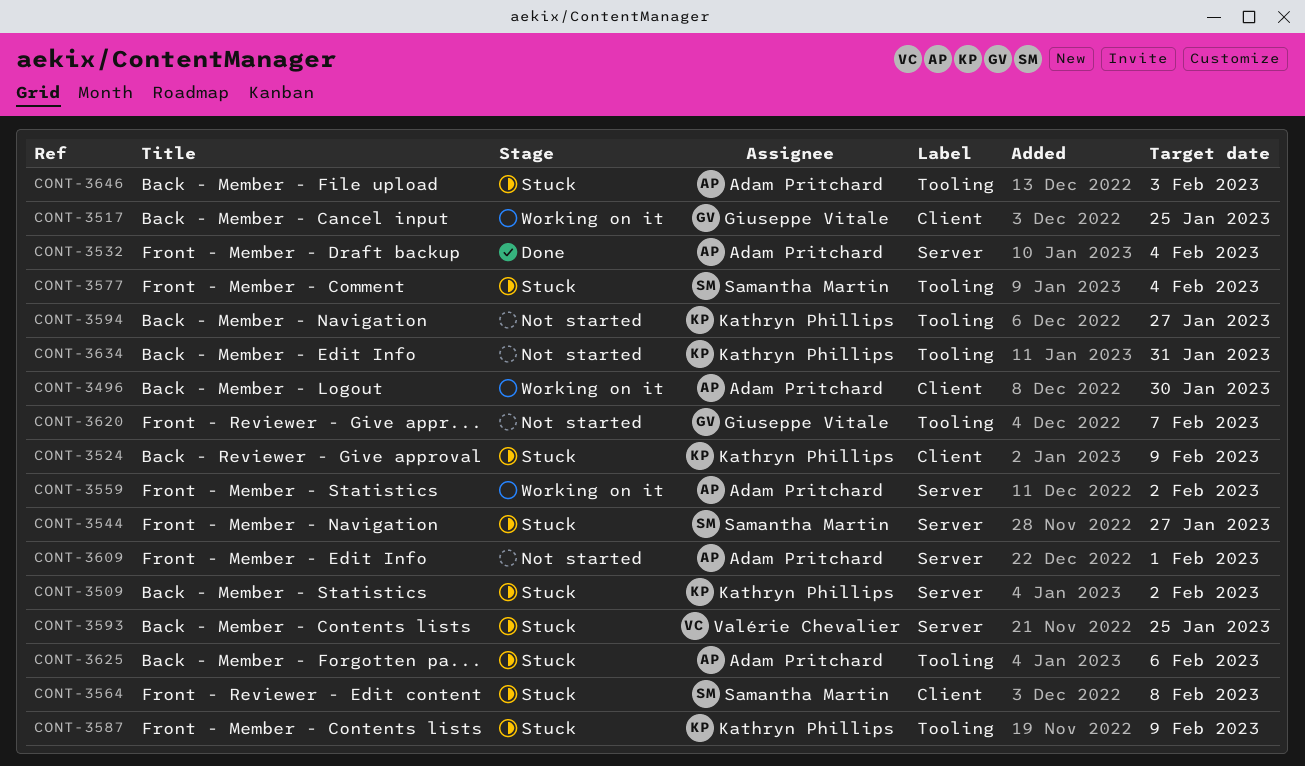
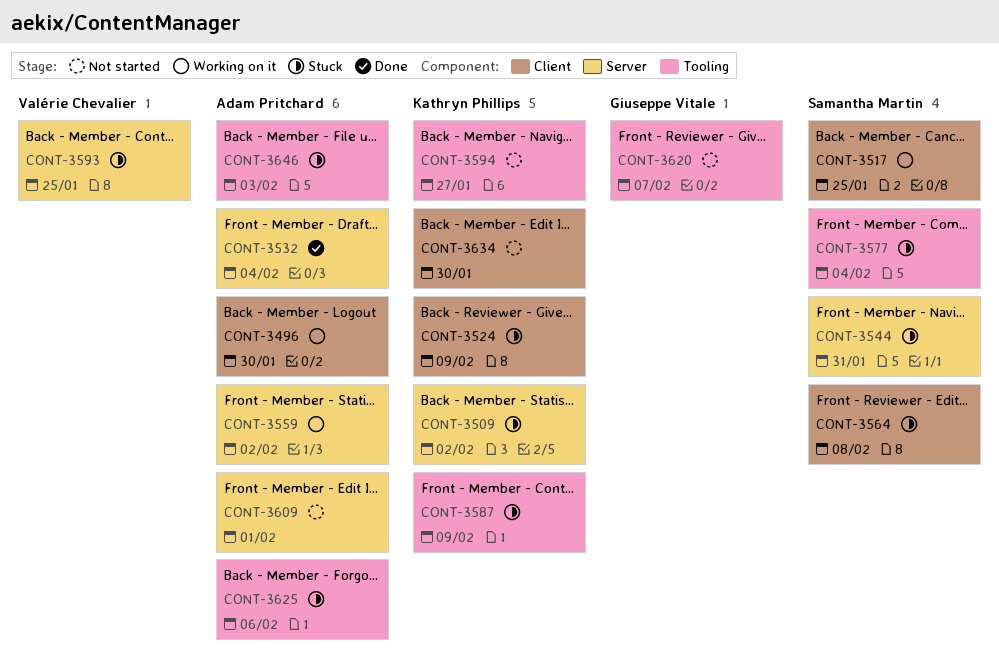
CONT-3517, owner: Giuseppe Vitale -> Samantha Martin
CONT-3544, due: Jan 27 -> Jan 31
CONT-3634, label: Tooling -> Client
CONT-3634, due: Jan 31 -> Jan 30

